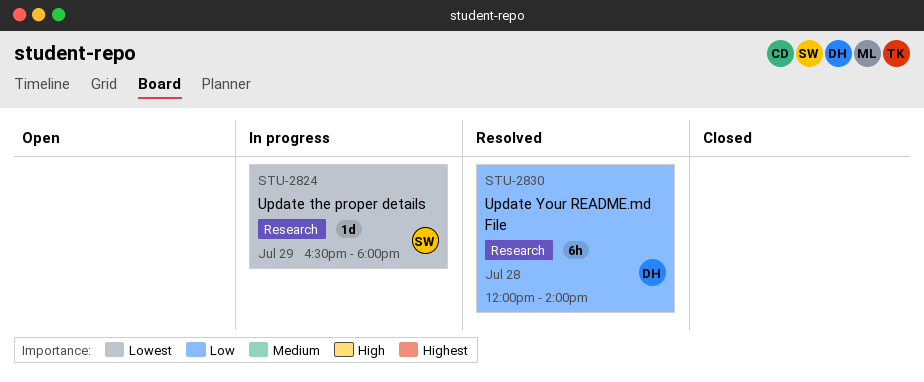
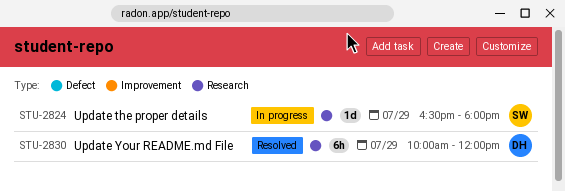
STU-2830, day: Jul 28 -> Jul 29
STU-2830, begins: 12:00 -> 10:00
STU-2830, ends: 14:00 -> 12:00

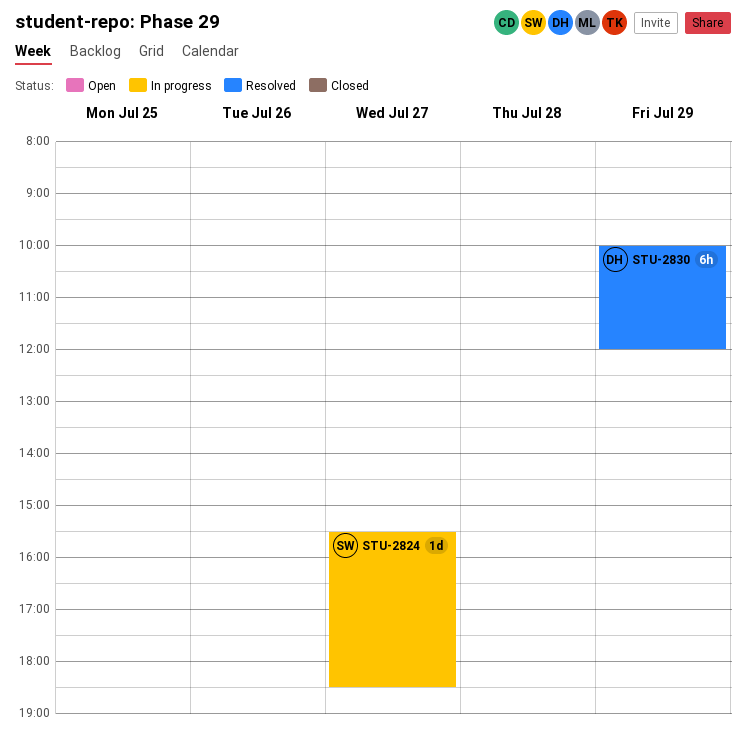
STU-2824, day: Jul 29 -> Jul 27
STU-2824, begins: 16:30 -> 15:30
STU-2824, ends: 18:00 -> 18:30

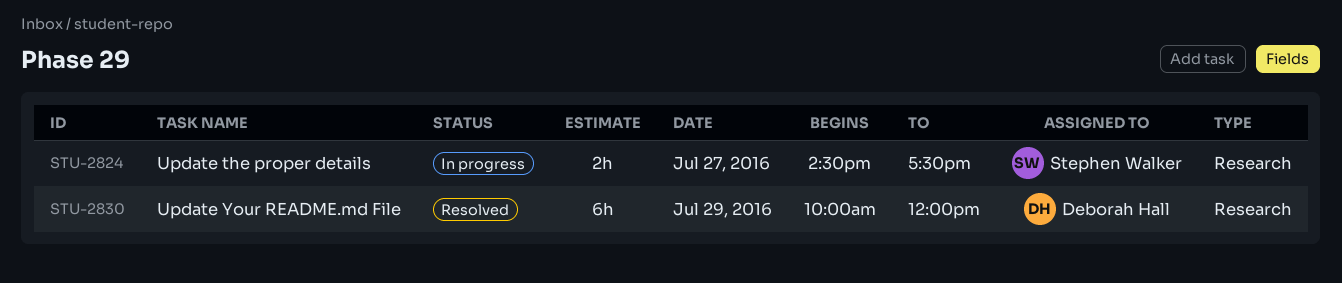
STU-2824, estimate: 1d -> 2h
STU-2824, begins: 15:30 -> 14:30
STU-2824, ends: 18:30 -> 17:30

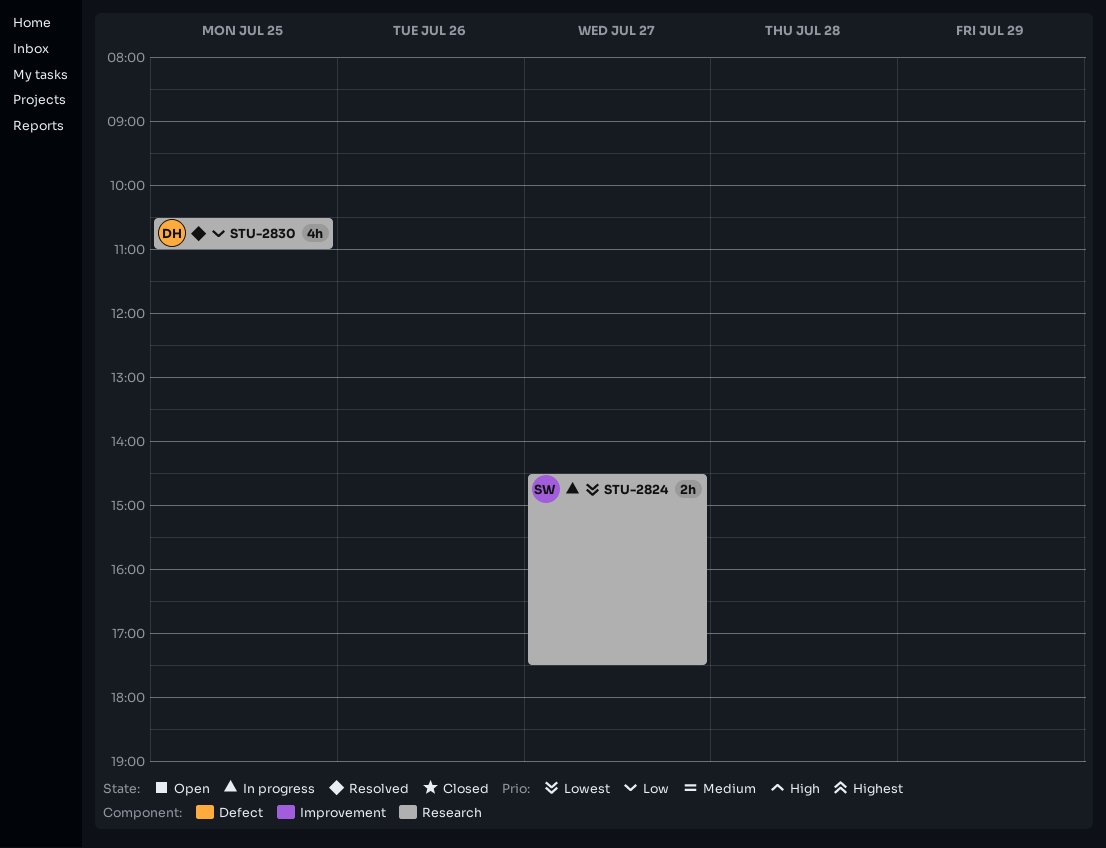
STU-2830, estimate: 6h -> 4h
STU-2830, day: Jul 29 -> Jul 25
STU-2830, begins: 10:00 -> 10:30
STU-2830, ends: 12:00 -> 11:00

